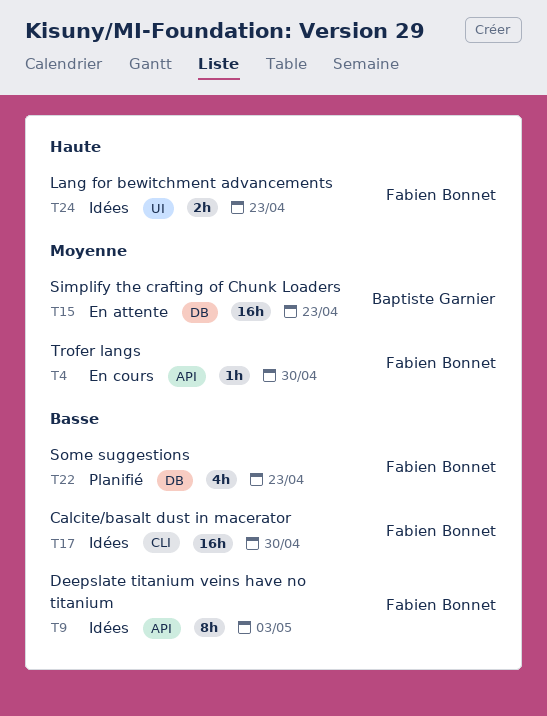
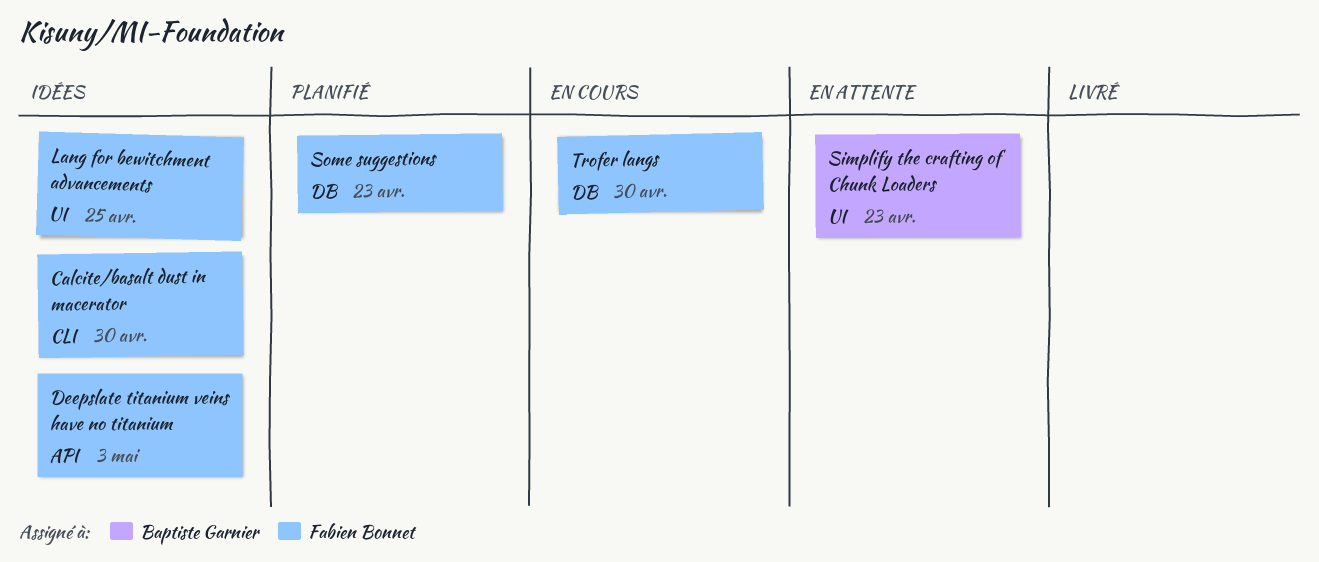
Lang for bewitchment advancements, due: Apr 23 -> Apr 25
Simplify the crafting of Chunk Loaders, label: DB -> UI
Trofer langs, label: API -> DB

